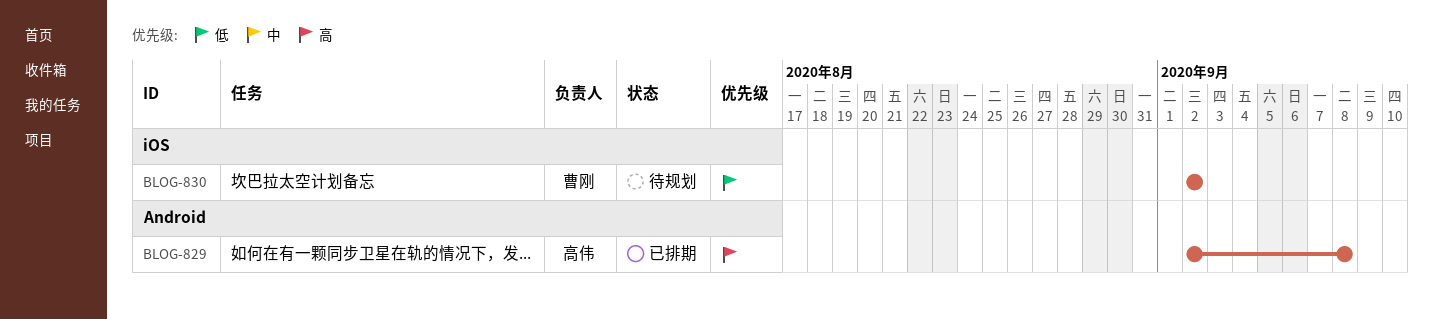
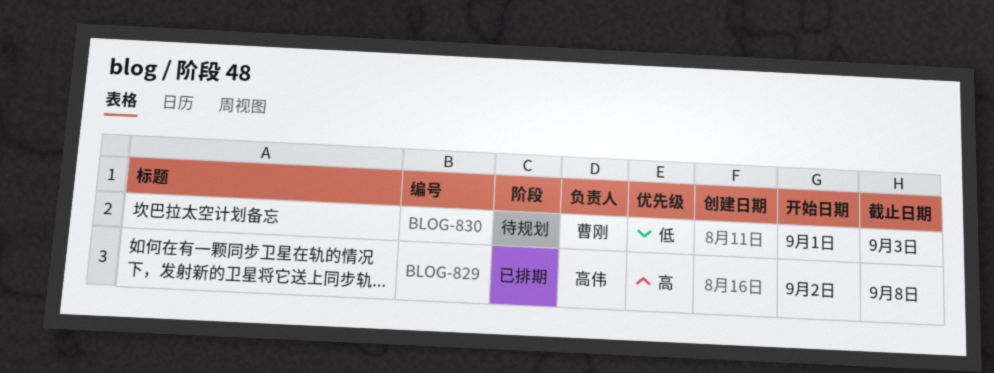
BLOG-830, start: Sep 2 -> Sep 1
BLOG-830, due: Sep 2 -> Sep 3

